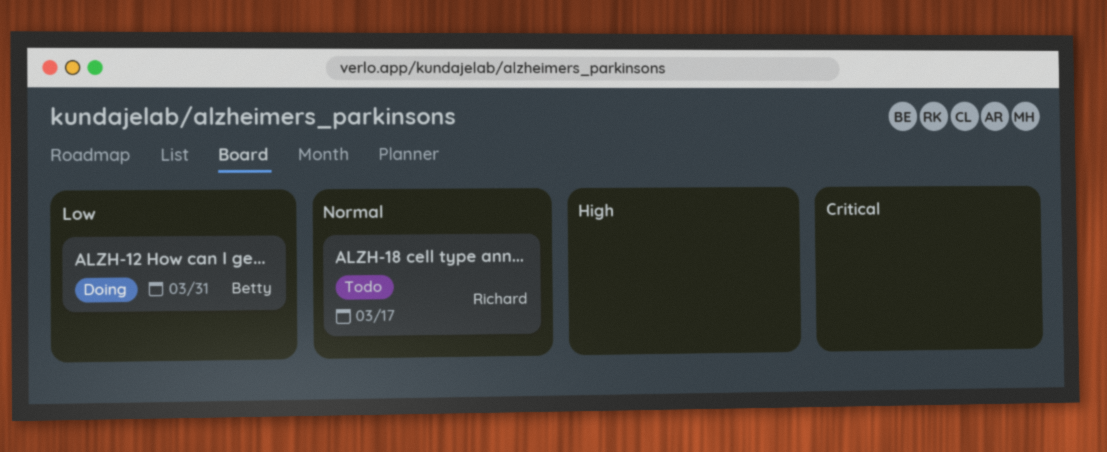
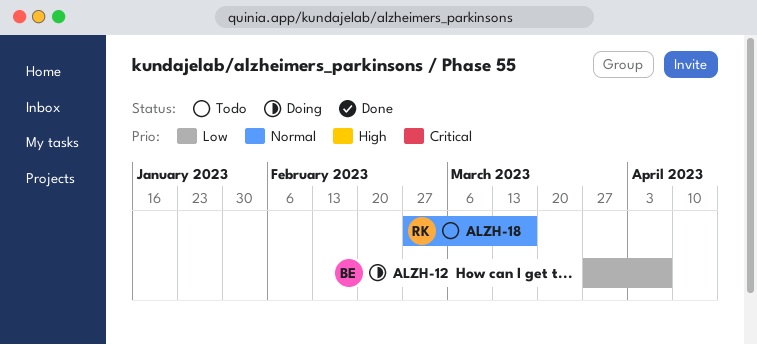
ALZH-12, due: Mar 31 -> Apr 7

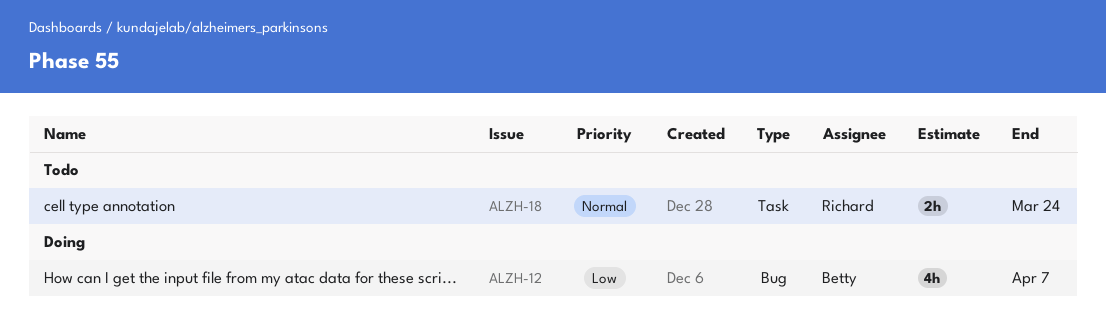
ALZH-18, due: Mar 17 -> Mar 24

